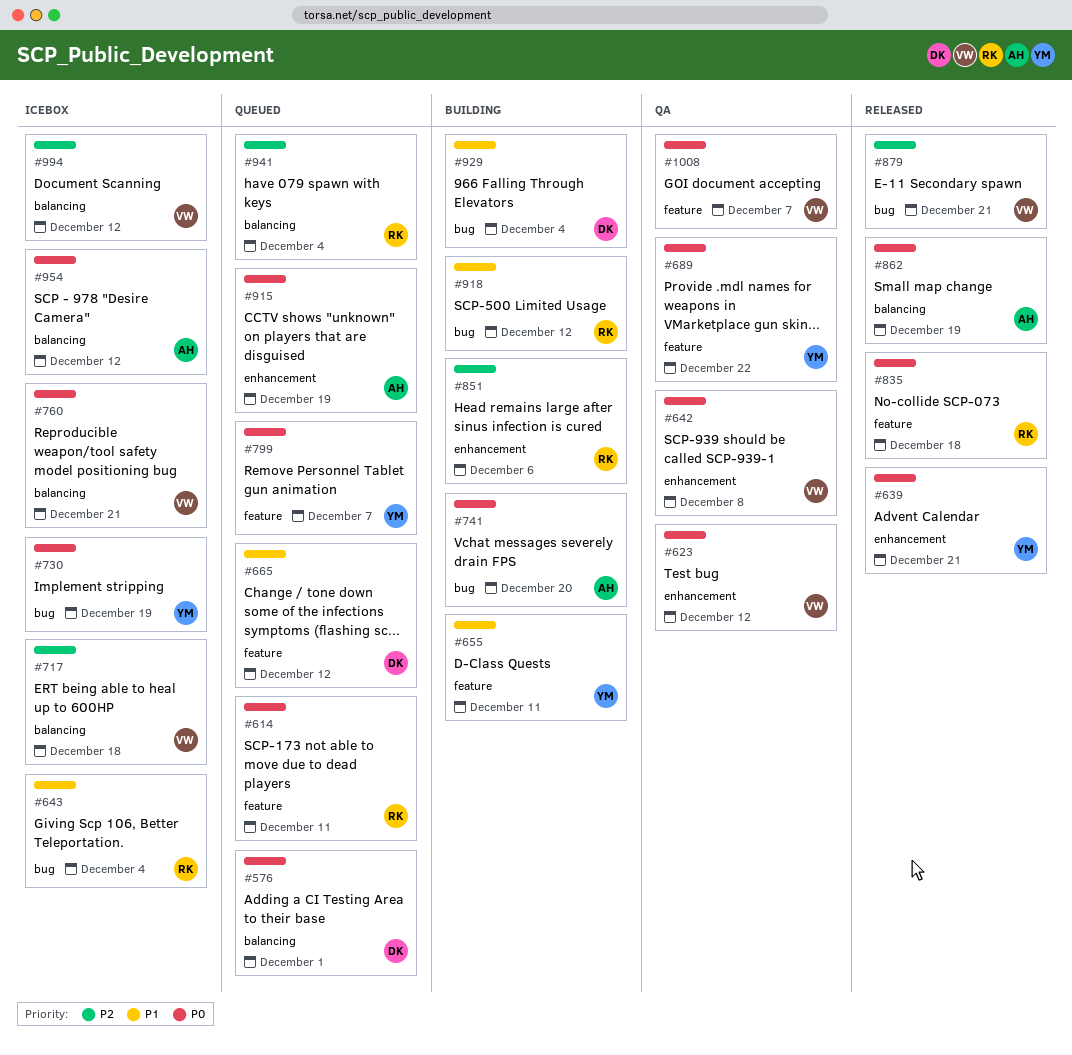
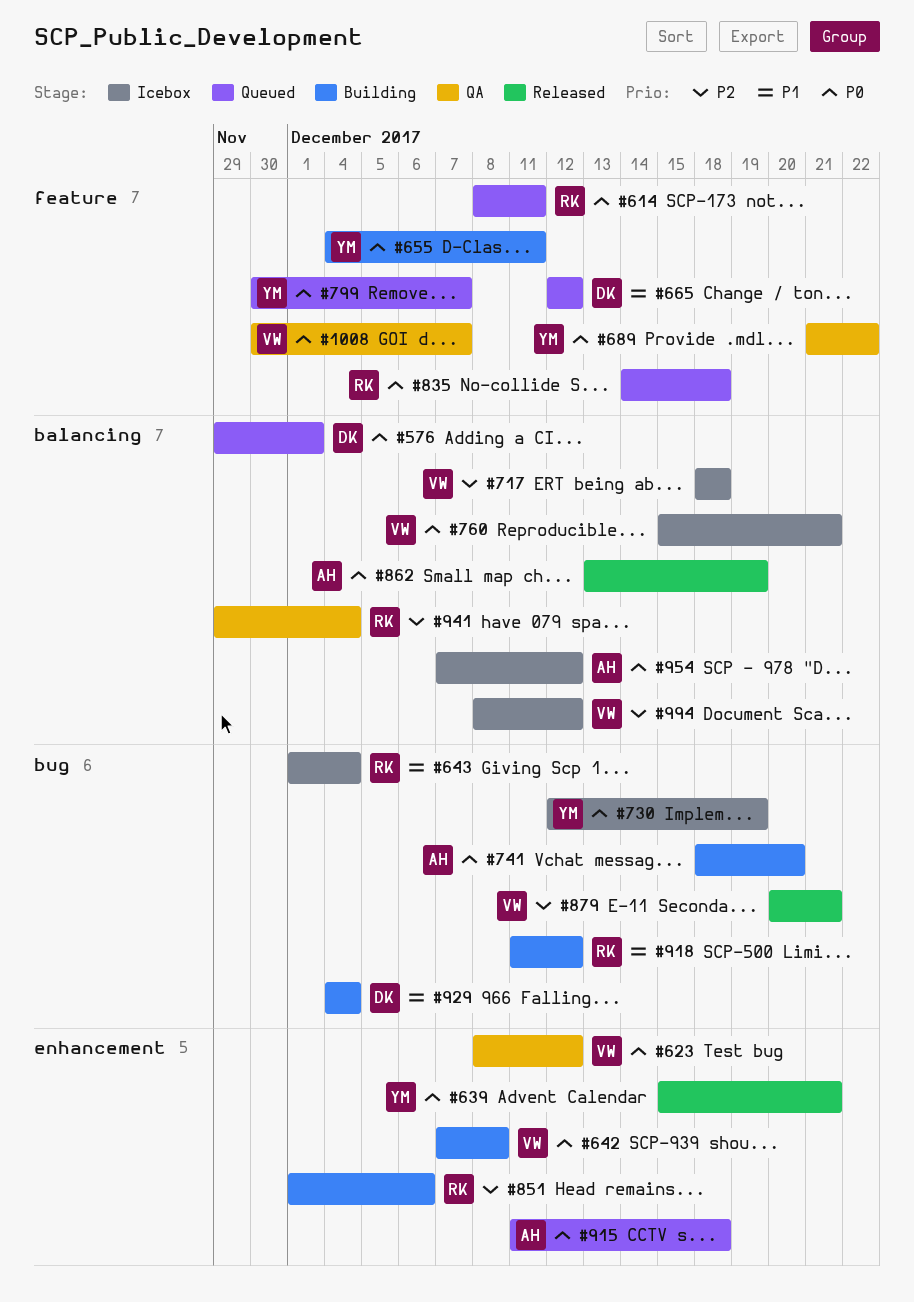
#642, status: QA -> Building
#655, priority: P1 -> P0
#835, status: Released -> Queued
#915, due: Dec 19 -> Dec 18
#941, status: Queued -> QA

